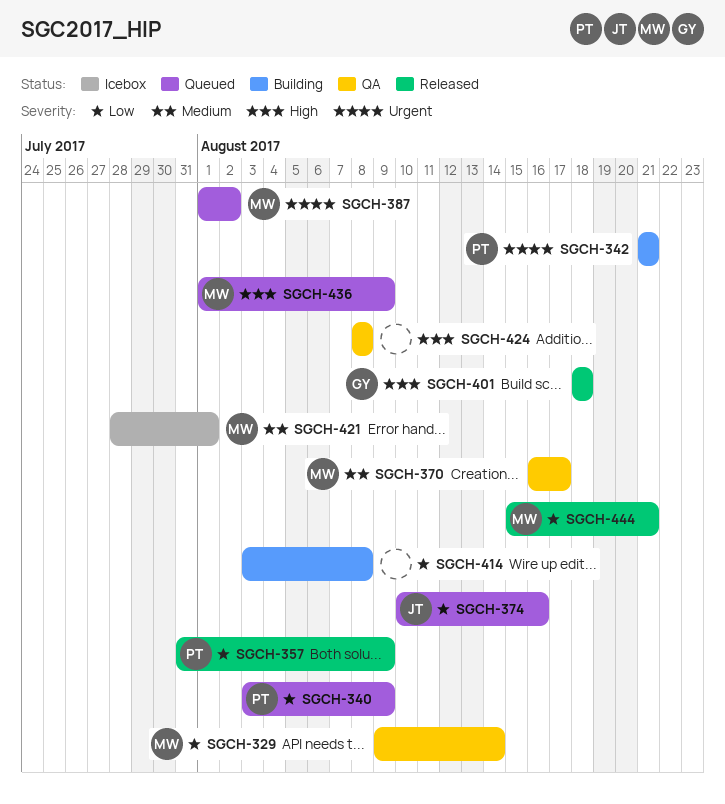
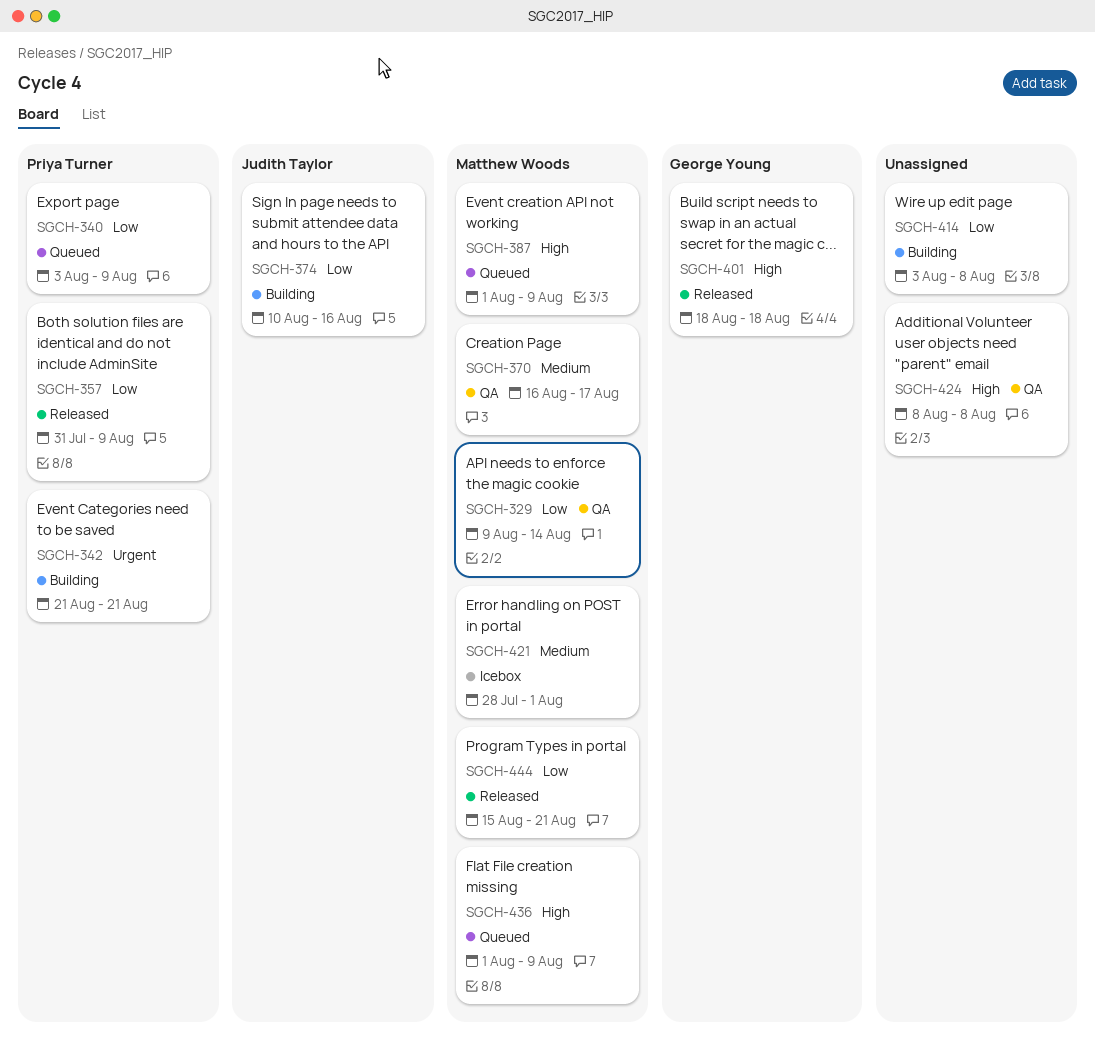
SGCH-374, status: Queued -> Building
SGCH-387, priority: Urgent -> High
SGCH-387, due: Aug 2 -> Aug 9

